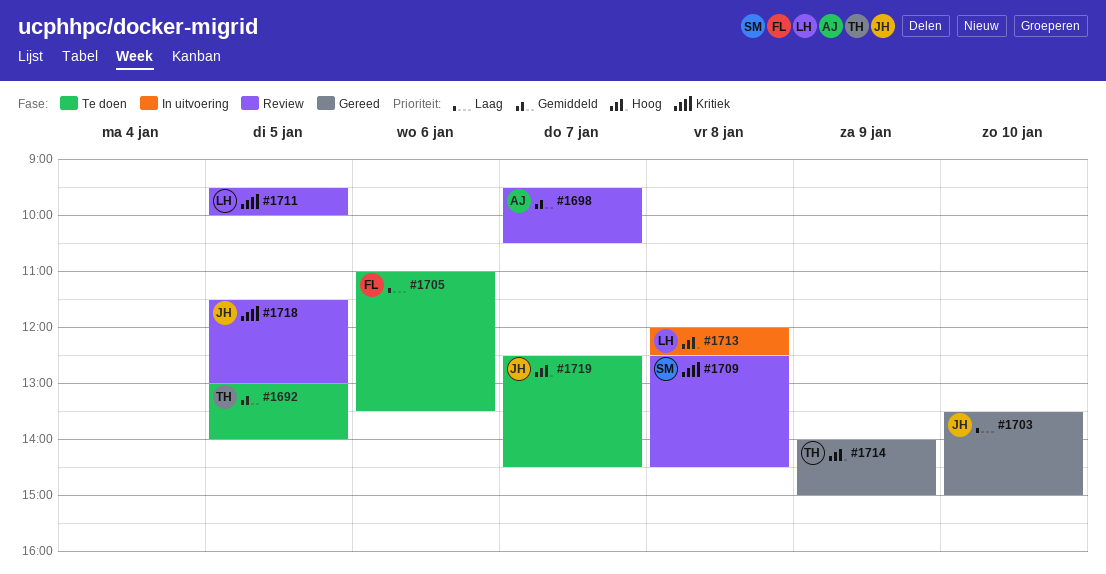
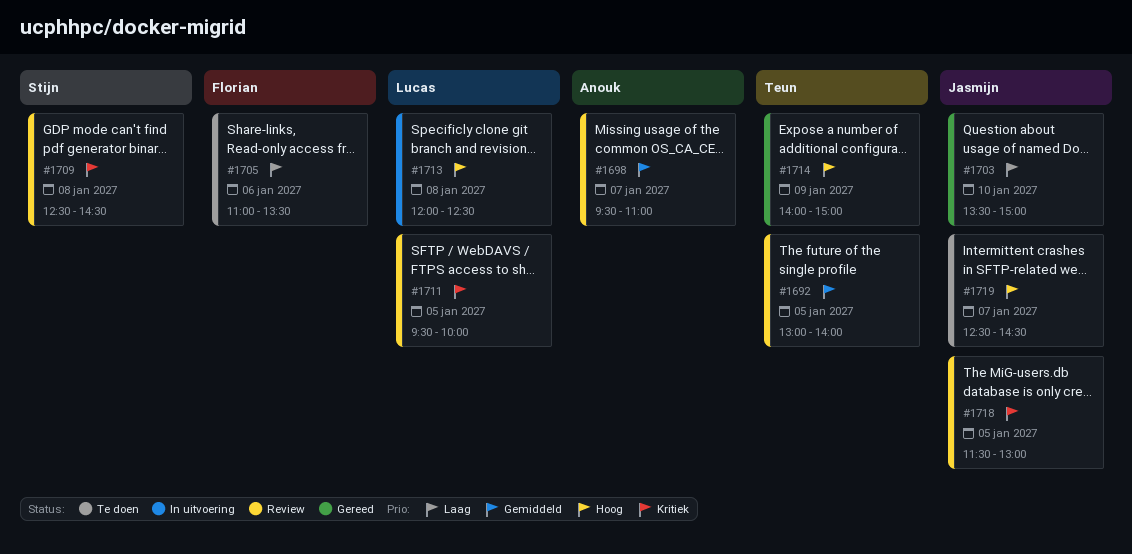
#1692, status: Te doen -> Review
#1698, ends: 10:30 -> 11:00

